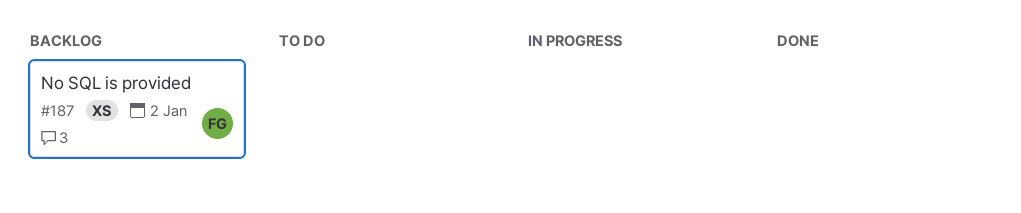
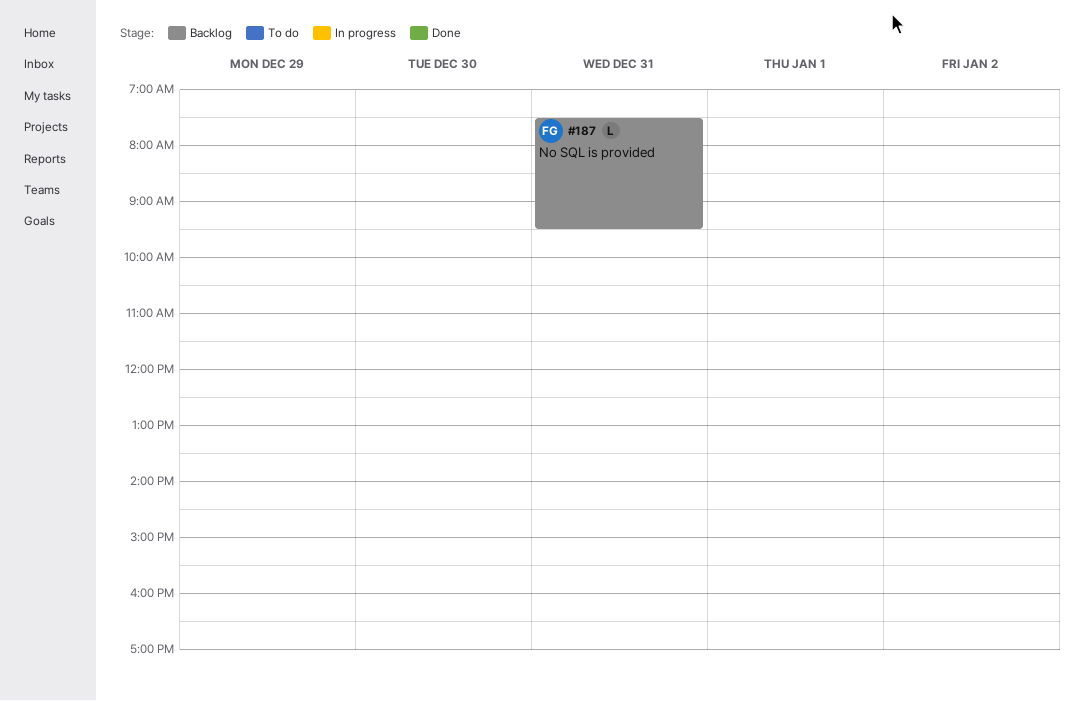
#187, estimate: XS -> L
#187, day: Jan 2 -> Dec 31

